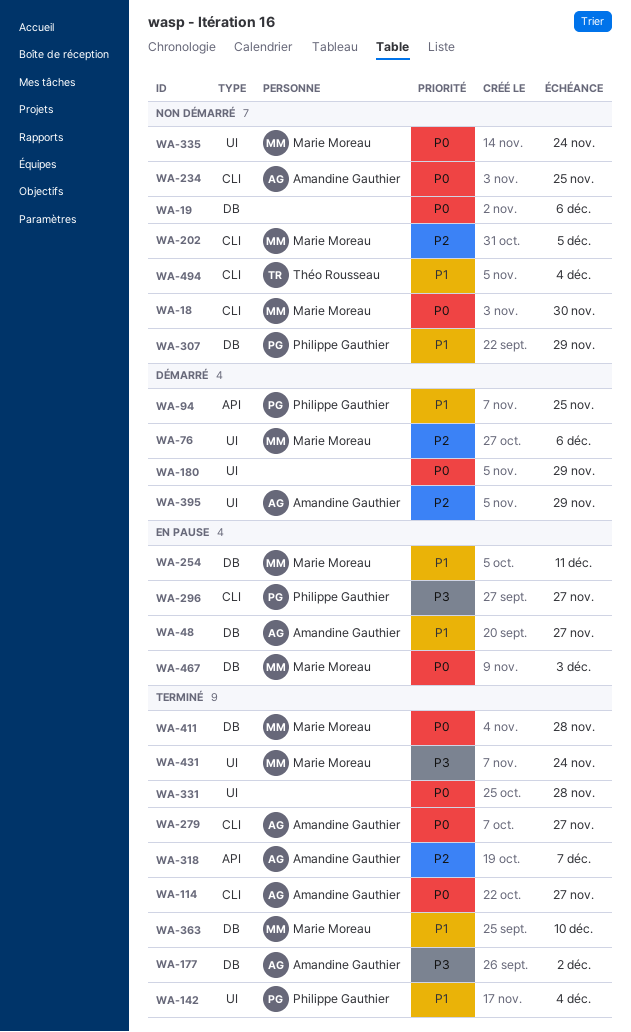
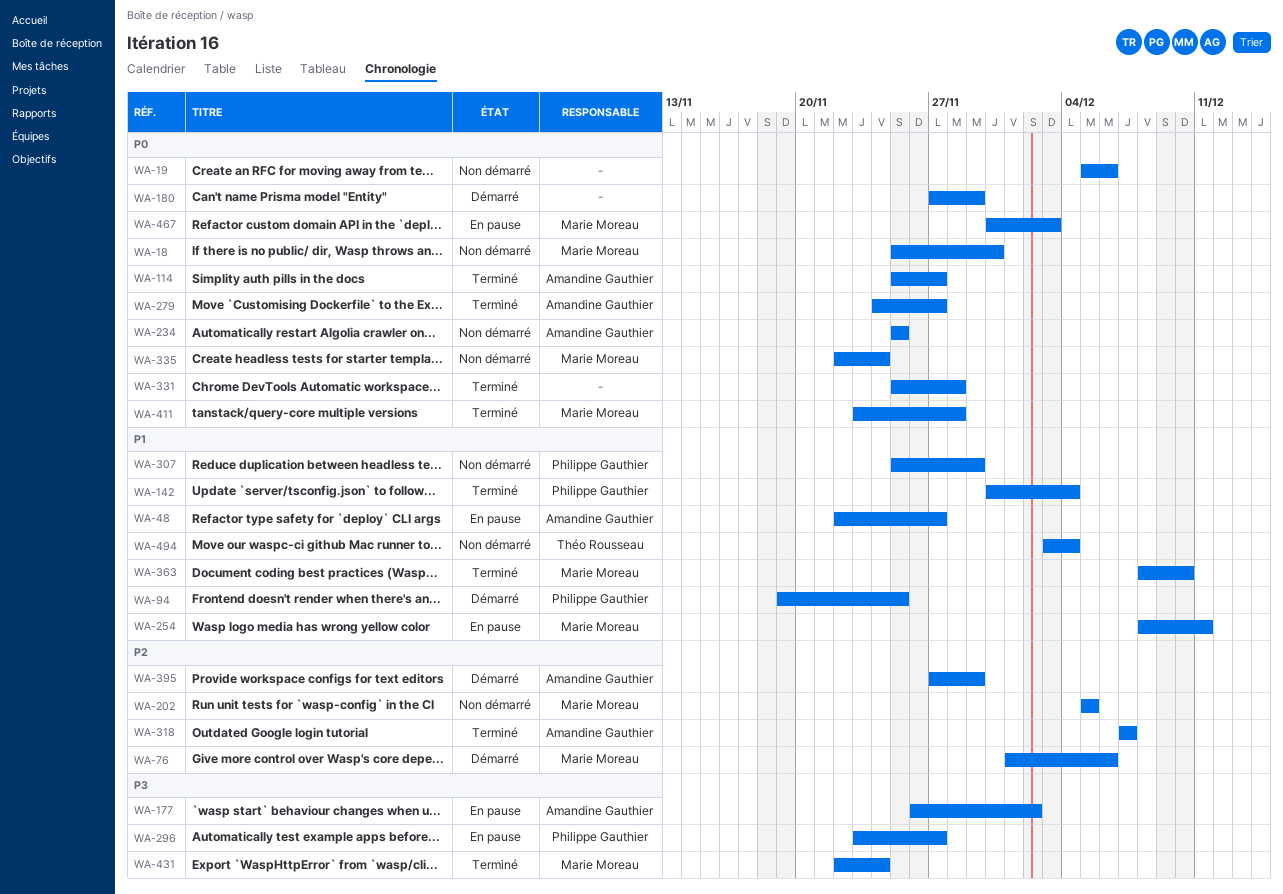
WA-177, status: Terminé -> En pause

